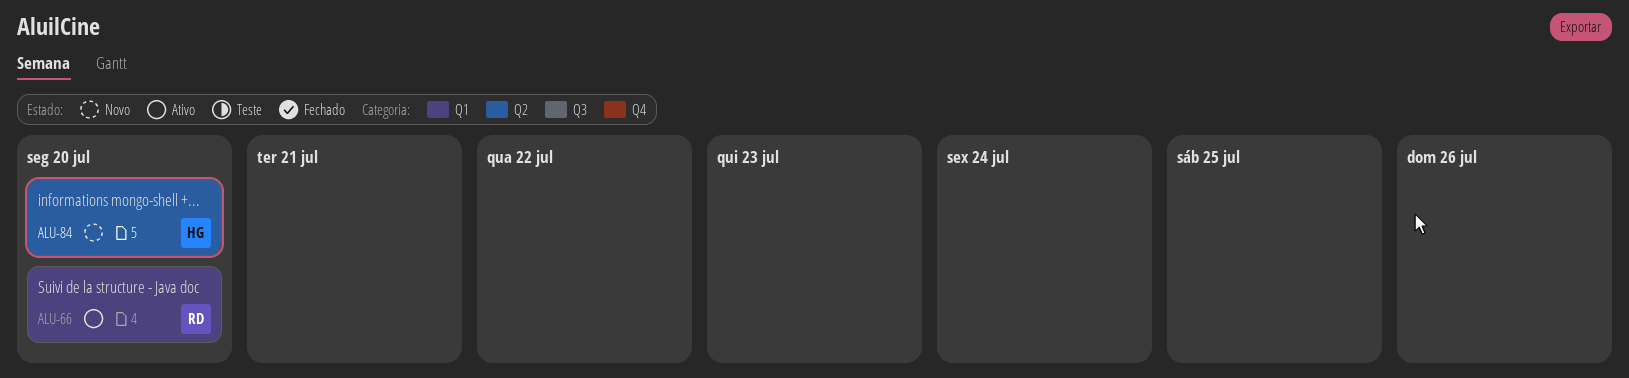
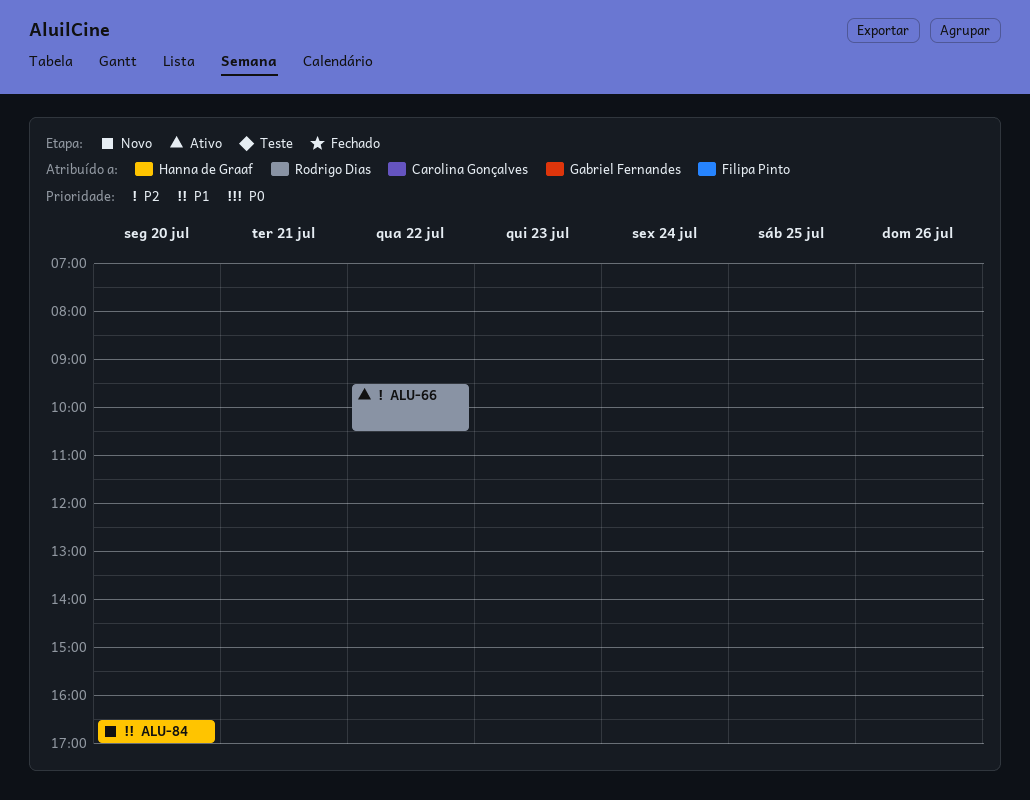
ALU-66, day: Jul 20 -> Jul 22

